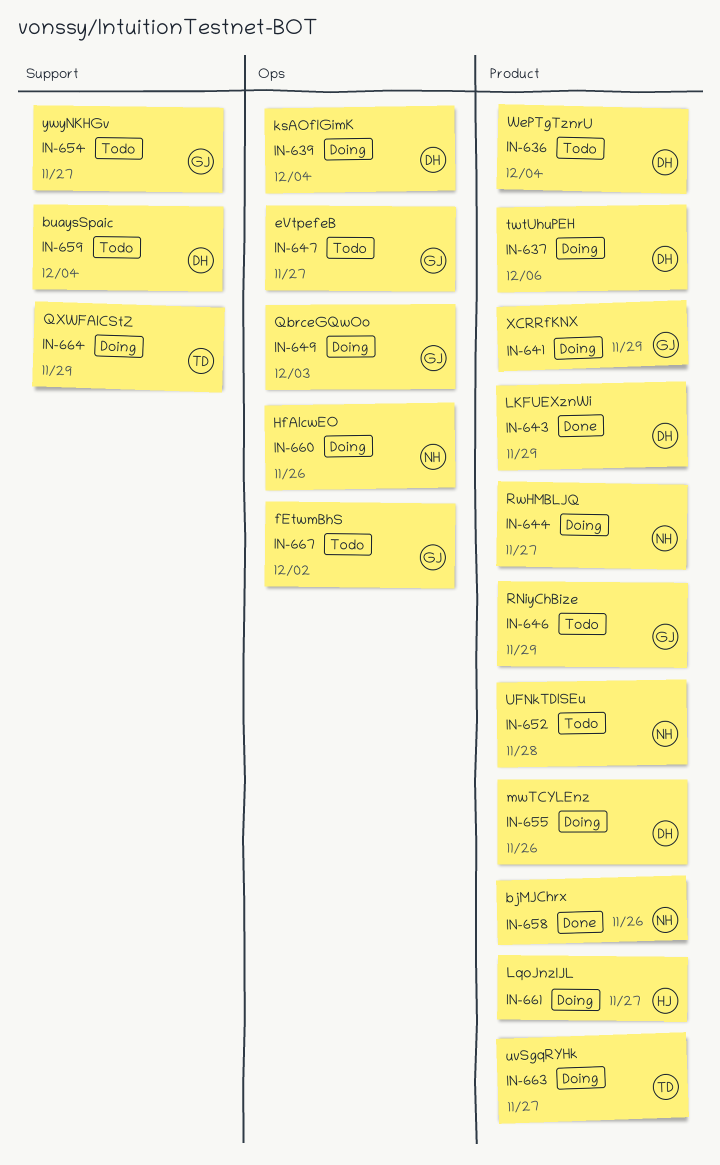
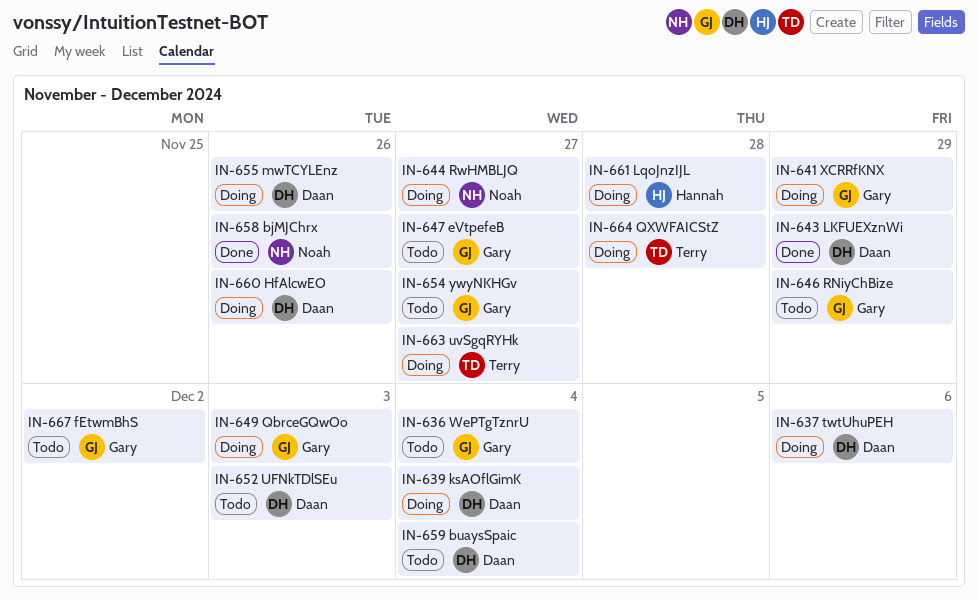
IN-636, owner: Daan -> Gary
IN-652, owner: Noah -> Daan
IN-652, due: Nov 28 -> Dec 3
IN-660, owner: Noah -> Daan
IN-661, due: Nov 27 -> Nov 28
IN-664, due: Nov 29 -> Nov 28

